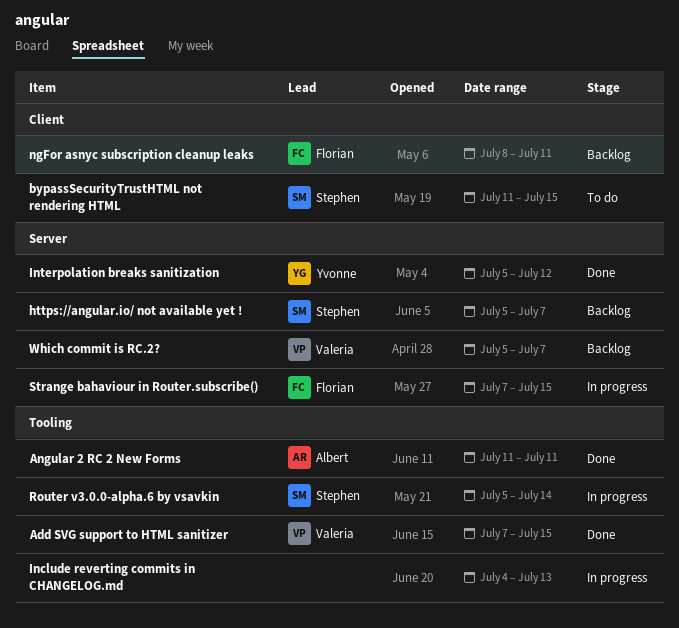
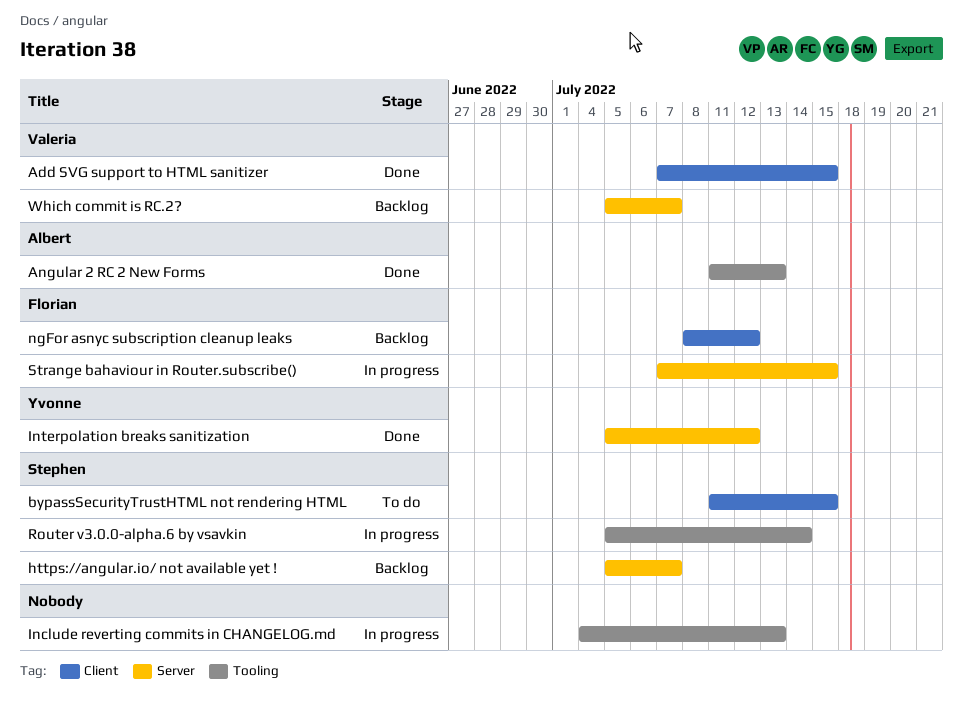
Add SVG support to HTML sanitizer, label: Tooling -> Client
Angular 2 RC 2 New Forms, due: Jul 11 -> Jul 13
ngFor asnyc subscription cleanup leaks, due: Jul 11 -> Jul 12

